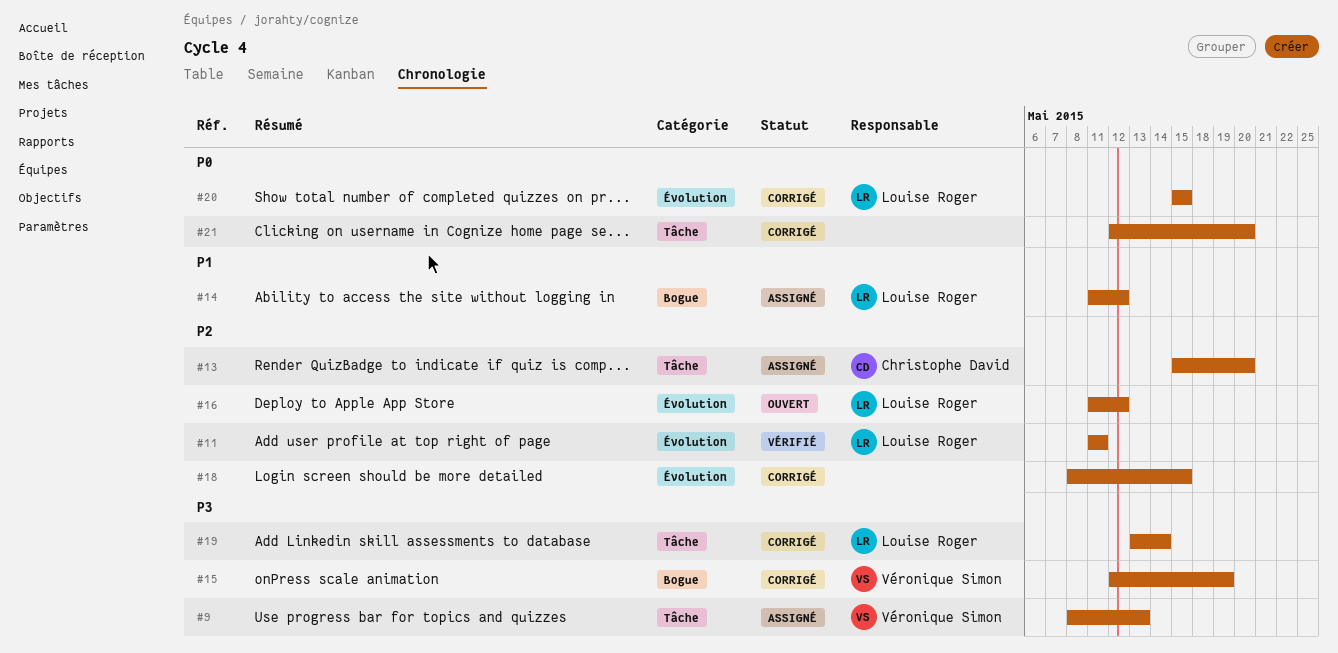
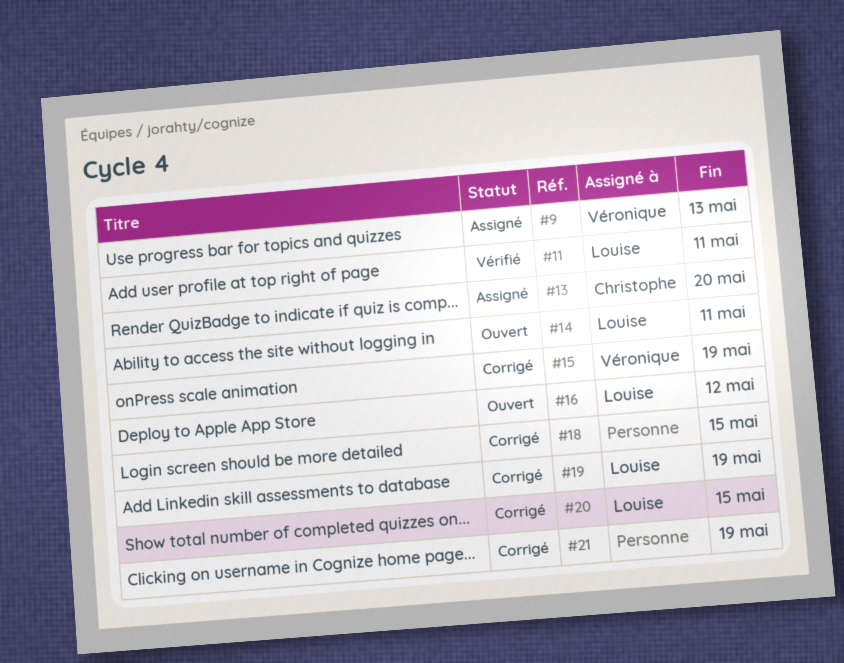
#14, status: Assigné -> Ouvert
#14, due: May 12 -> May 11
#19, due: May 14 -> May 19
#21, due: May 20 -> May 19

